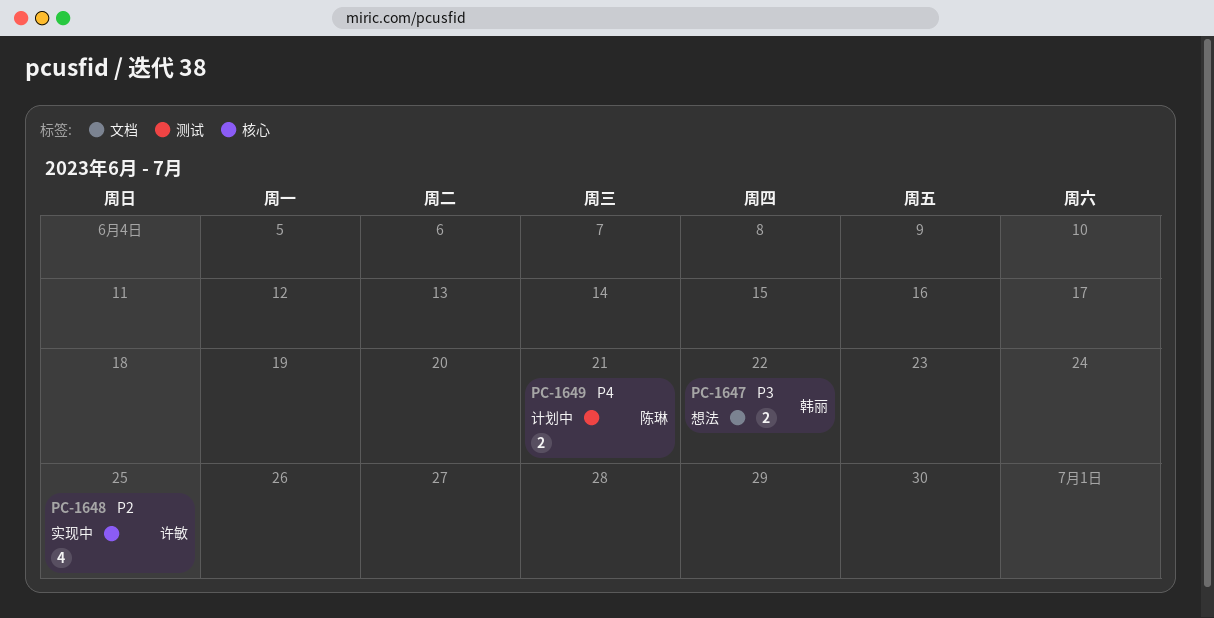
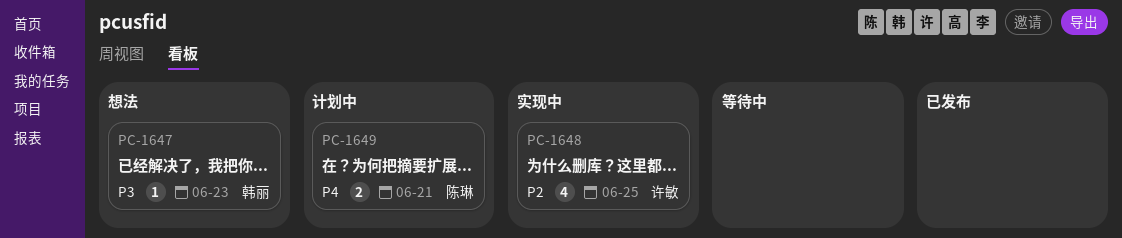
PC-1647, estimate: 2 -> 1
PC-1647, due: Jun 22 -> Jun 23

